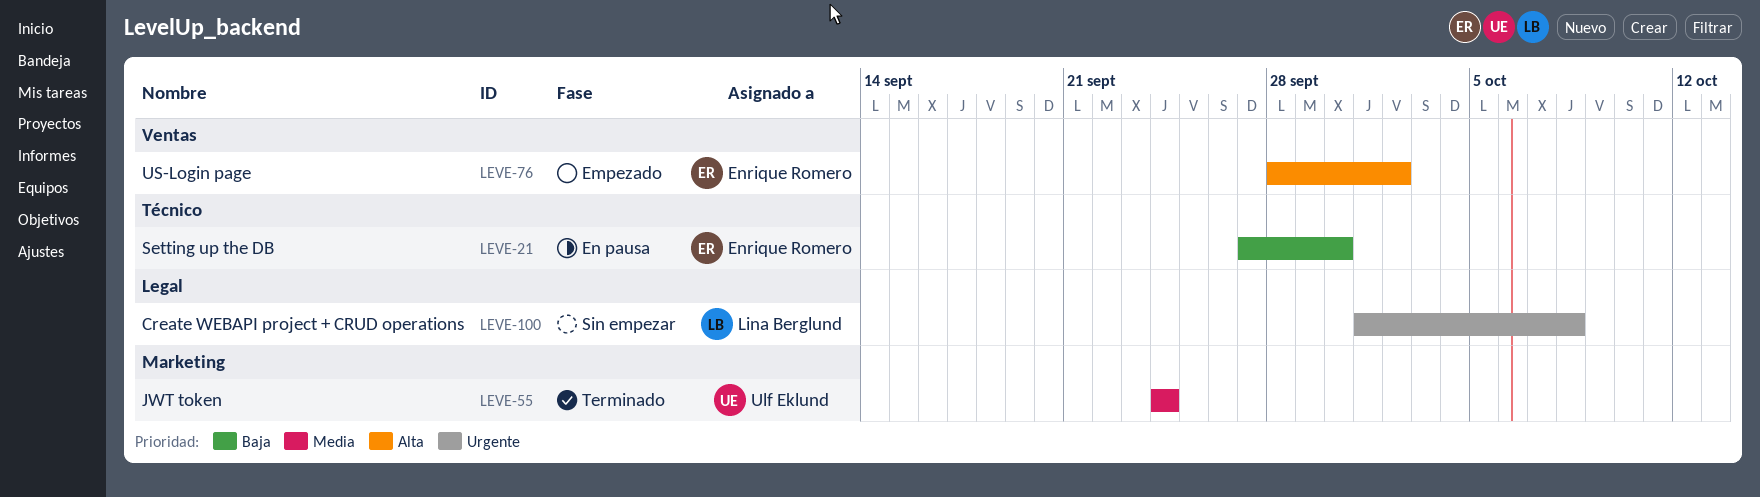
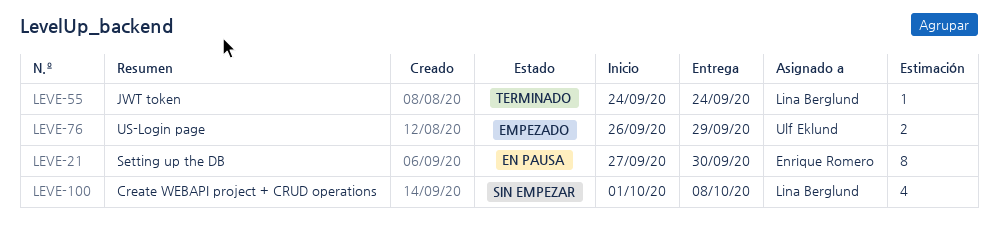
LEVE-55, owner: Ulf Eklund -> Lina Berglund
LEVE-76, owner: Enrique Romero -> Ulf Eklund
LEVE-76, start: Sep 28 -> Sep 26
LEVE-76, due: Oct 2 -> Sep 29

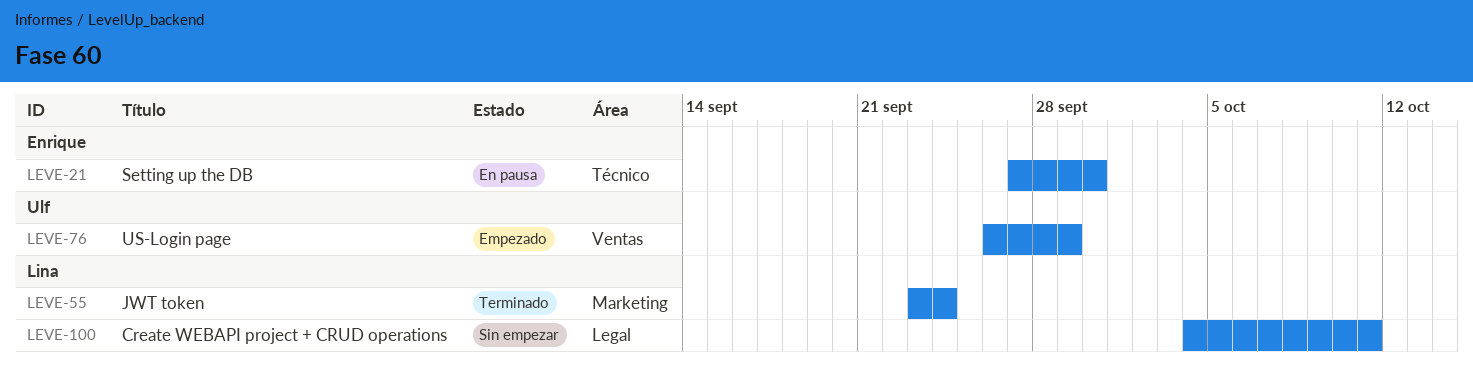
LEVE-55, start: Sep 24 -> Sep 23
LEVE-100, start: Oct 1 -> Oct 4
LEVE-100, due: Oct 8 -> Oct 11

